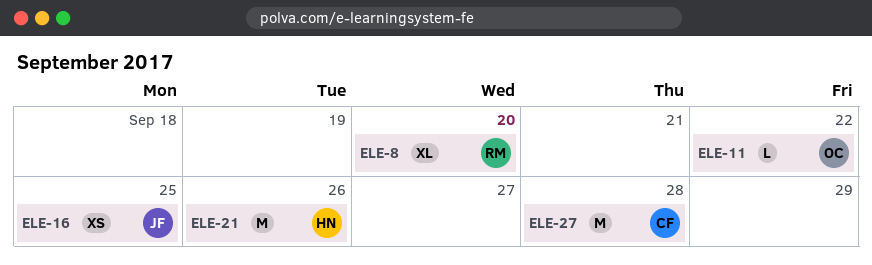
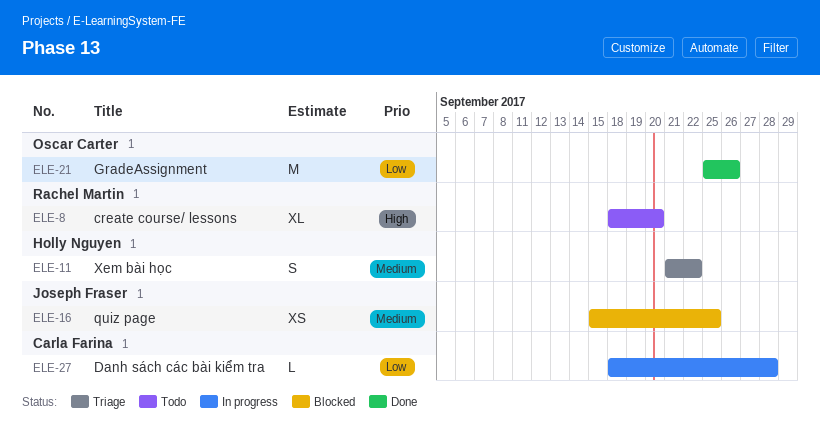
ELE-11, owner: Oscar Carter -> Holly Nguyen
ELE-11, estimate: L -> S
ELE-21, owner: Holly Nguyen -> Oscar Carter
ELE-27, estimate: M -> L

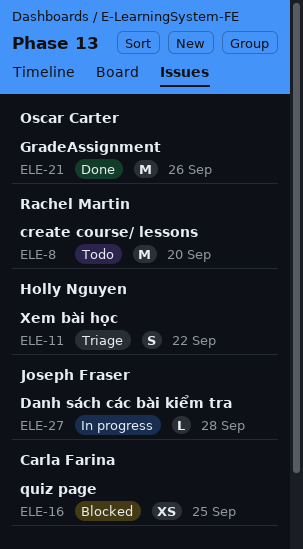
ELE-8, estimate: XL -> M
ELE-16, owner: Joseph Fraser -> Carla Farina
ELE-27, owner: Carla Farina -> Joseph Fraser

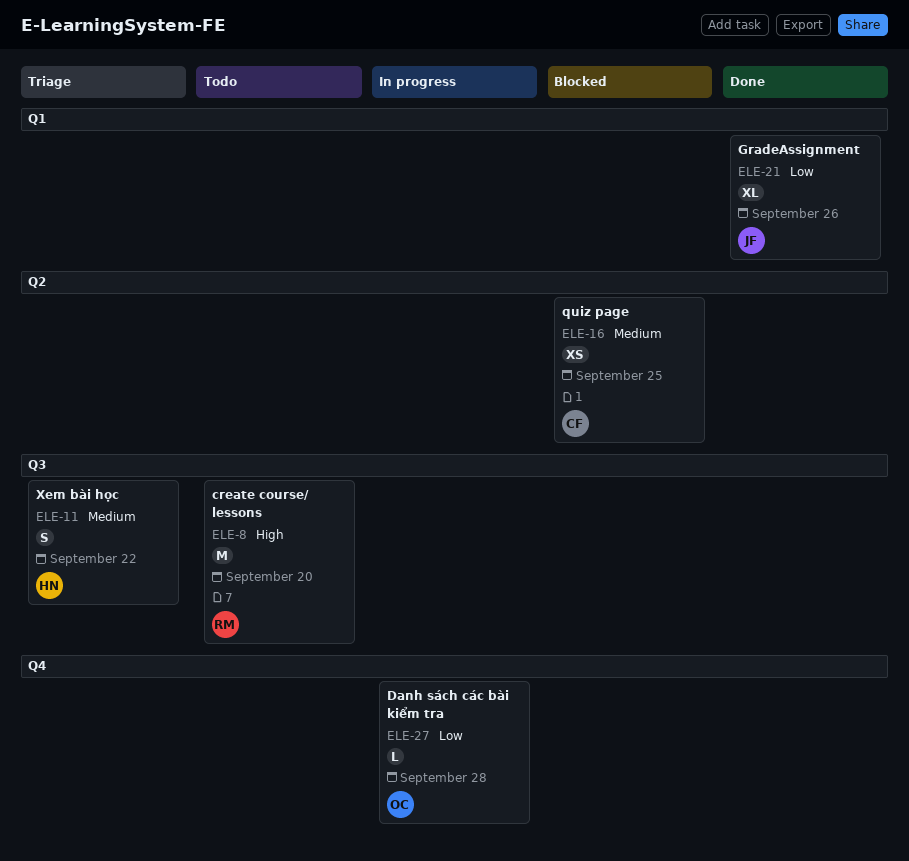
ELE-21, owner: Oscar Carter -> Joseph Fraser
ELE-21, estimate: M -> XL
ELE-27, owner: Joseph Fraser -> Oscar Carter

